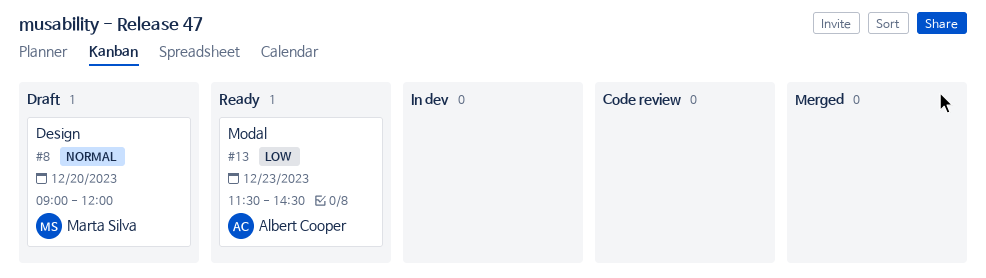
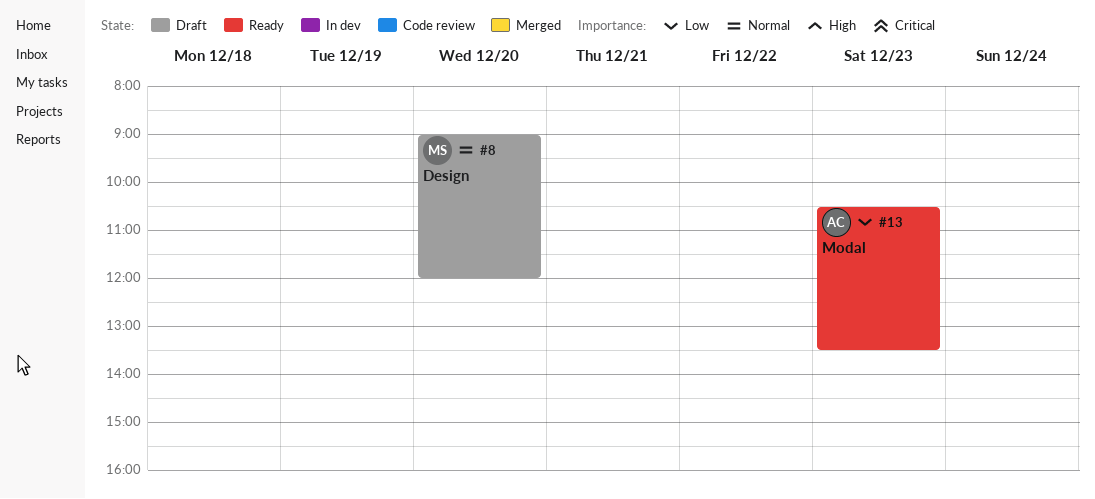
#13, begins: 11:30 -> 10:30
#13, ends: 14:30 -> 13:30

